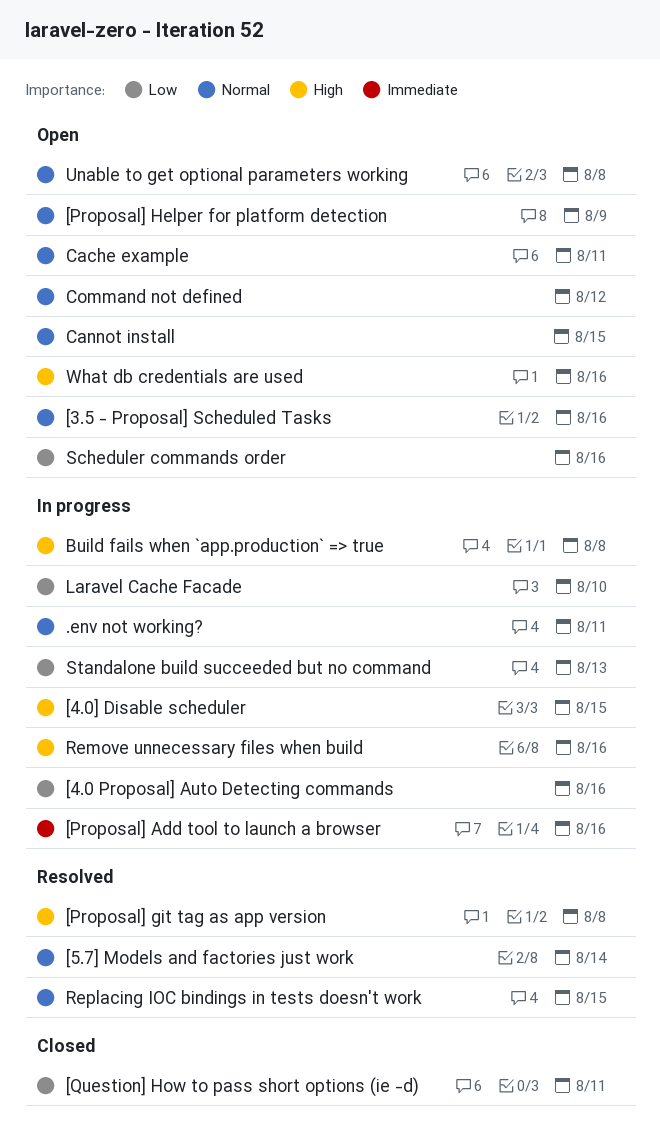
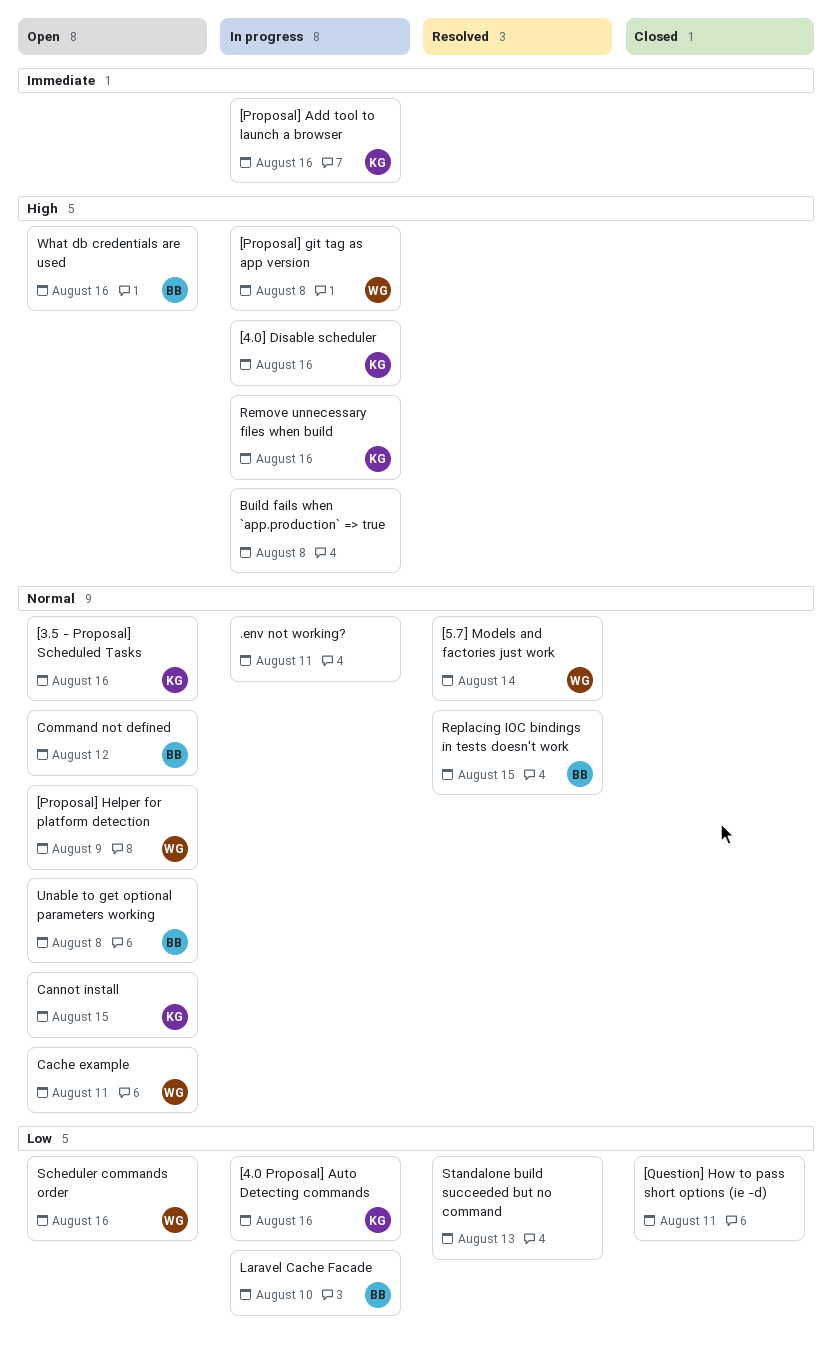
[4.0] Disable scheduler, due: Aug 15 -> Aug 16
[Proposal] git tag as app version, status: Resolved -> In progress
Standalone build succeeded but no command, status: In progress -> Resolved

